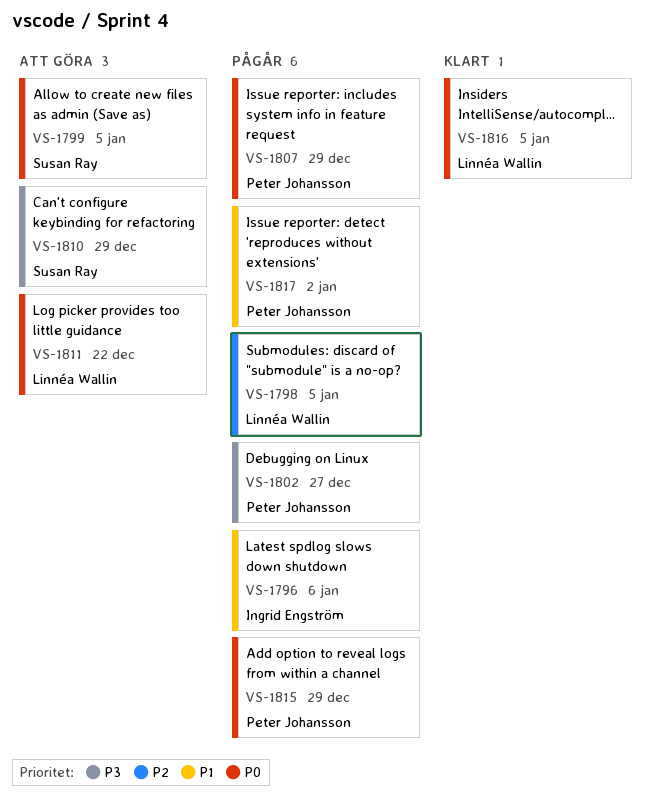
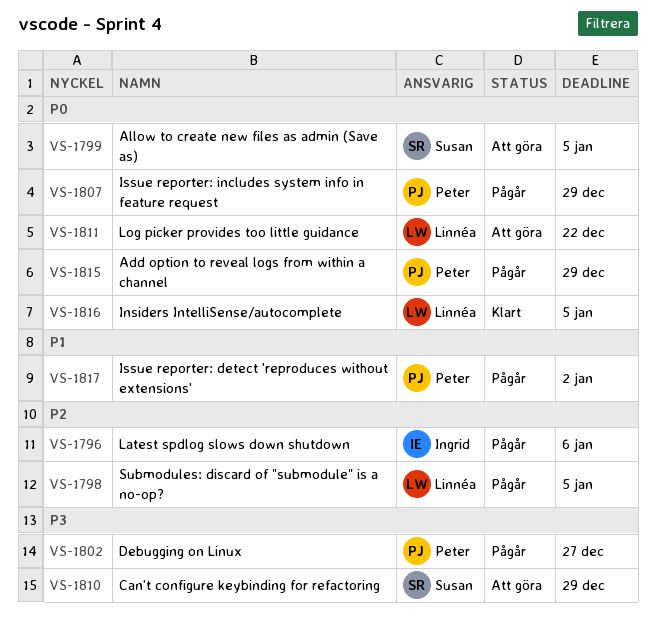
VS-1796, priority: P1 -> P2

